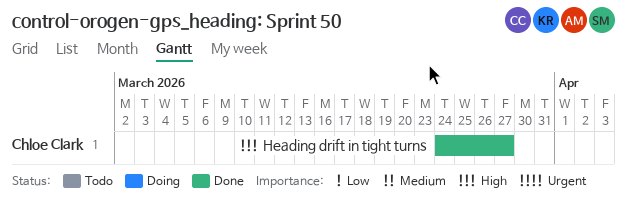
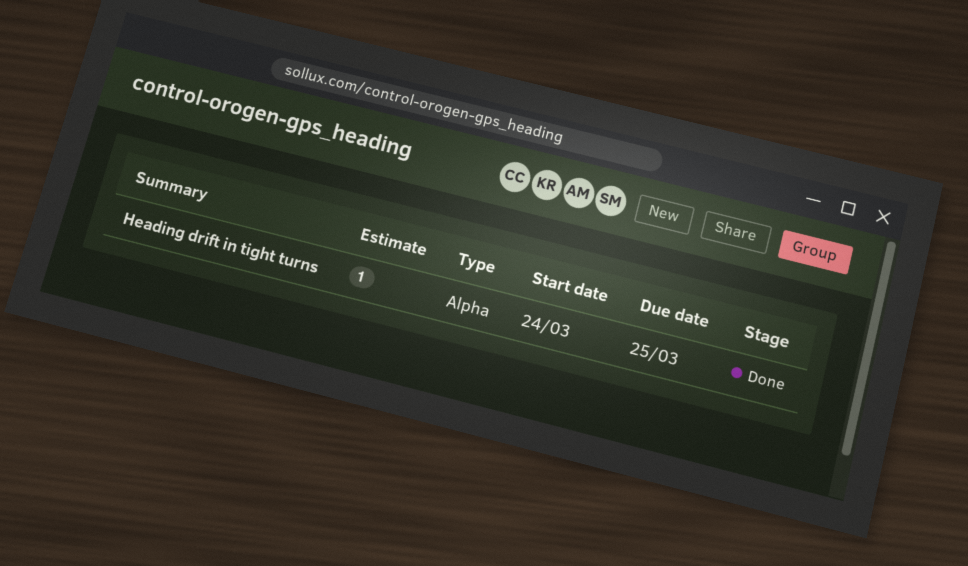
Heading drift in tight turns, due: Mar 27 -> Mar 25

